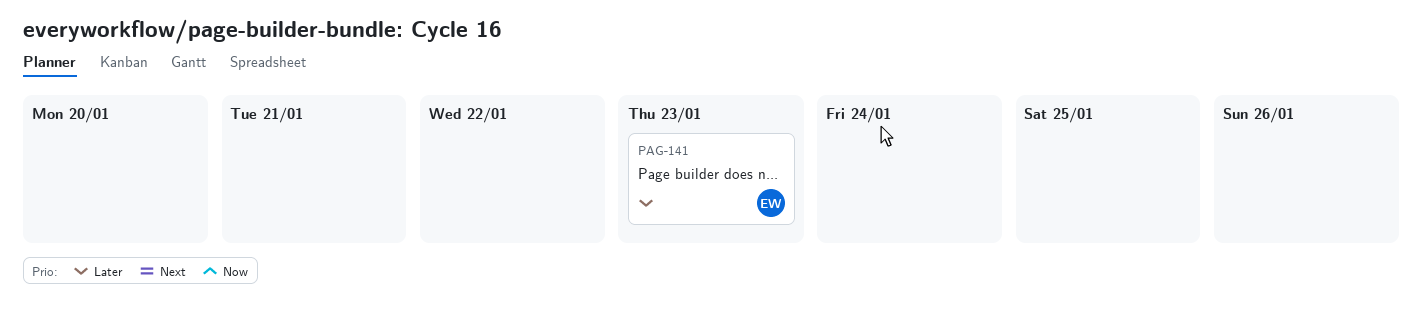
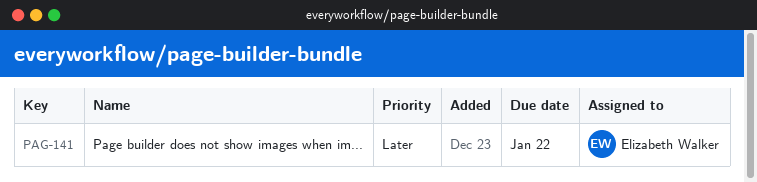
PAG-141, due: Jan 23 -> Jan 22

